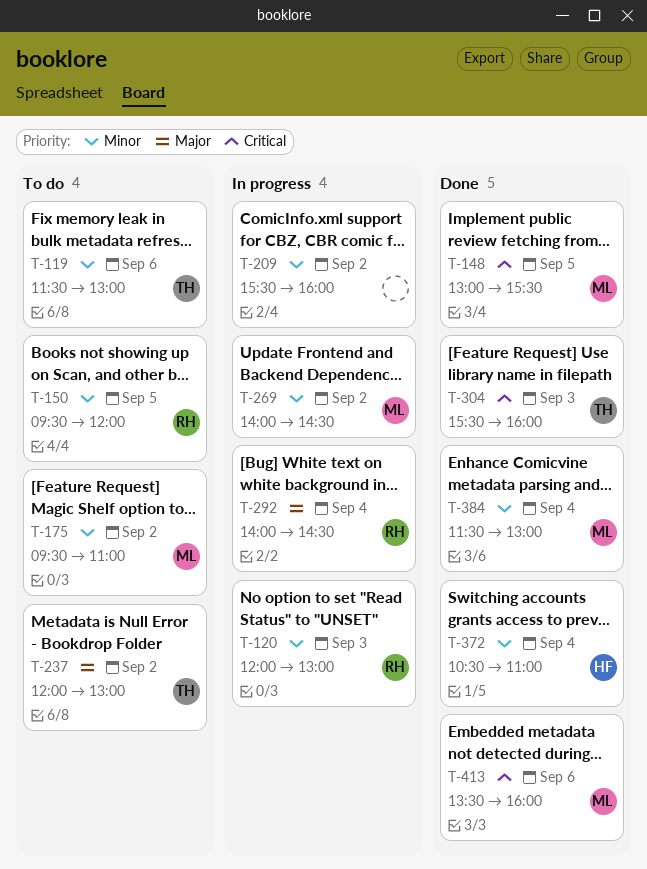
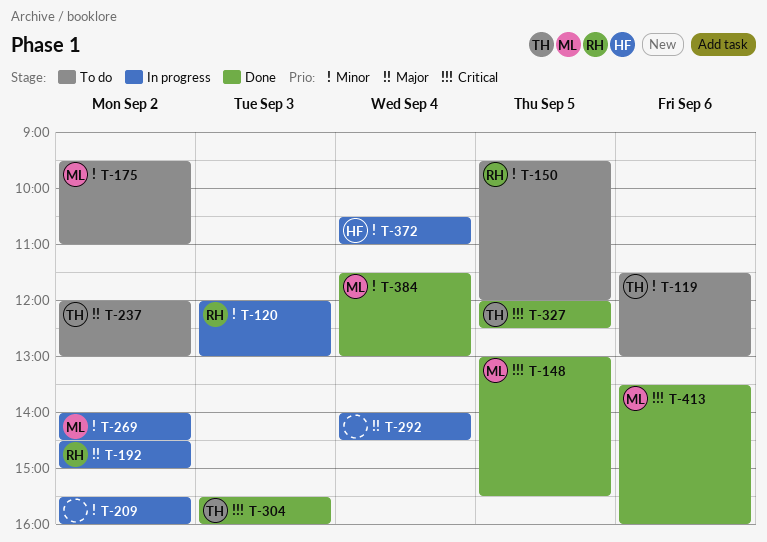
T-192: none -> present
T-292, owner: RH -> none
T-327: none -> present
T-372, status: Done -> In progress

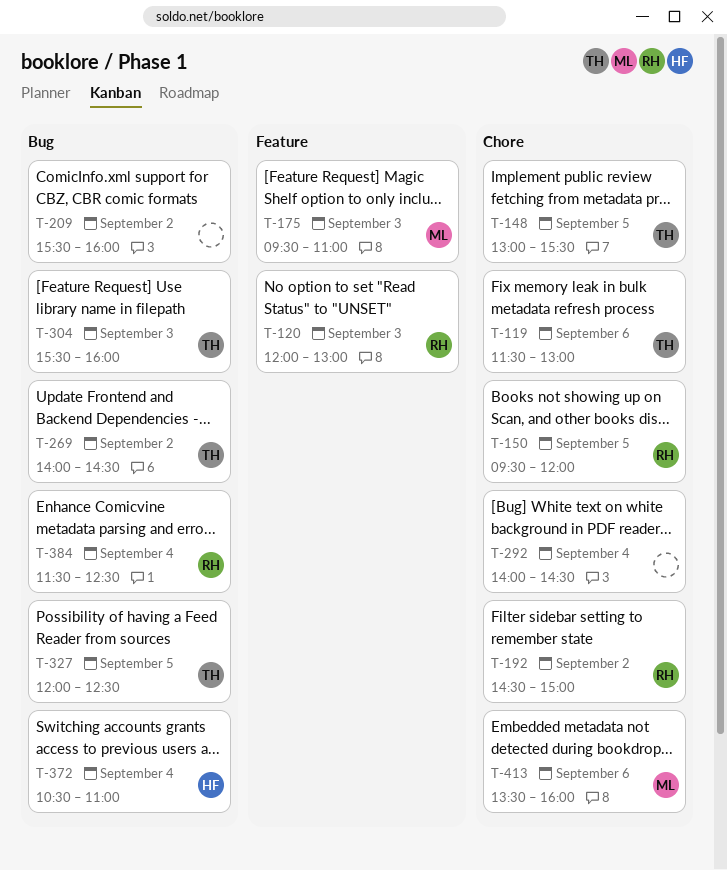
T-148, owner: ML -> TH
T-175, day: Sep 2 -> Sep 3
T-237: present -> none
T-269, owner: ML -> TH
T-384, owner: ML -> RH
T-384, ends: 13:00 -> 12:30

